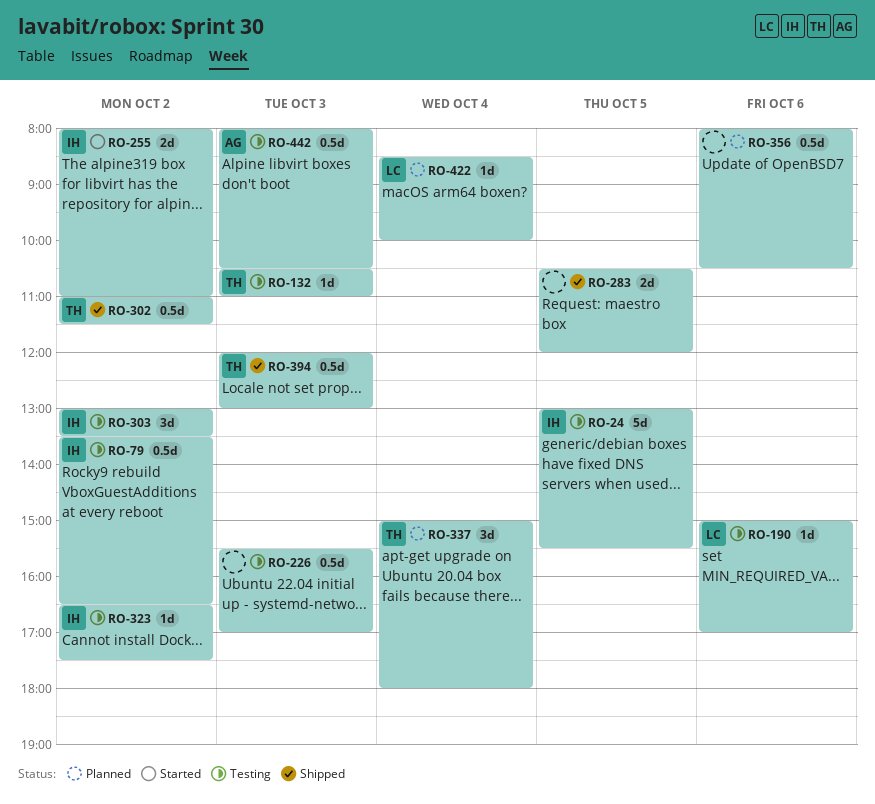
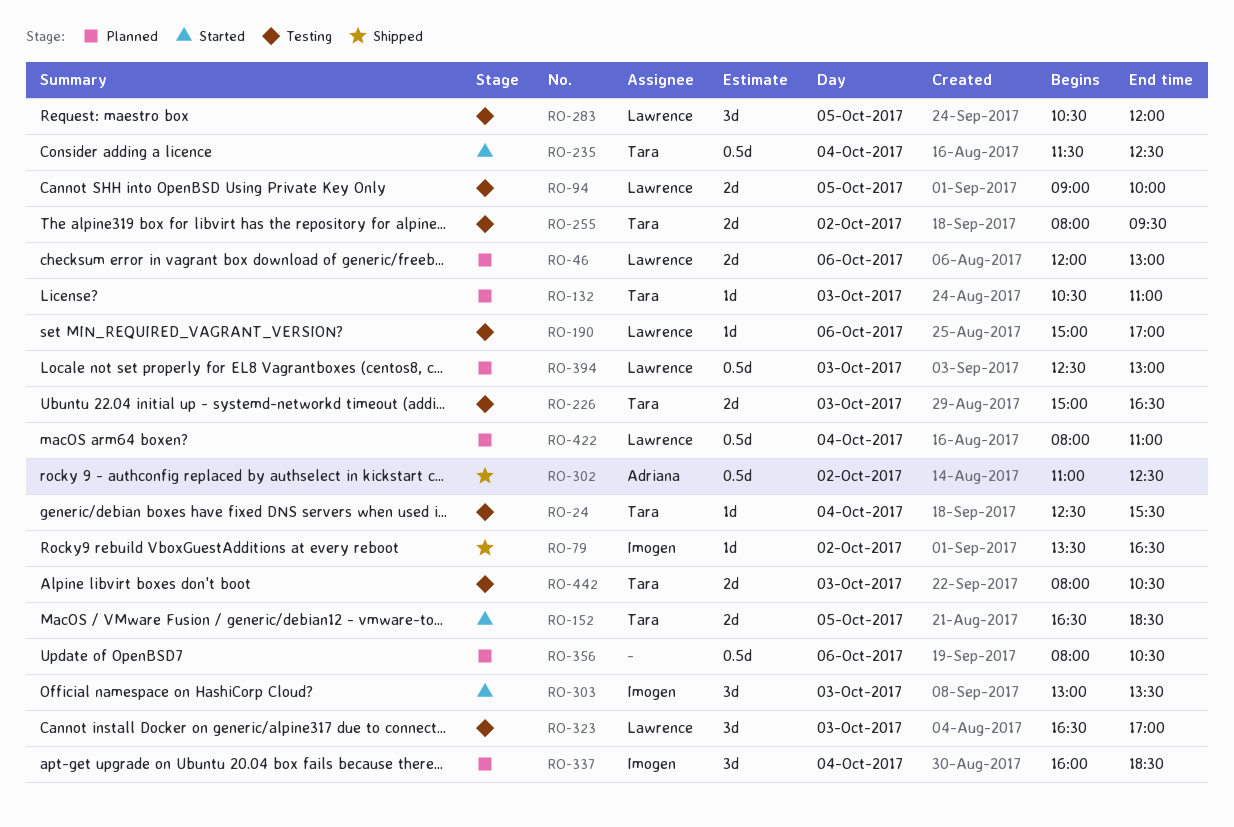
RO-24, owner: Imogen -> Tara
RO-24, estimate: 5d -> 1d
RO-24, day: Oct 5 -> Oct 4
RO-24, begins: 13:00 -> 12:30
RO-46: none -> present
RO-79, status: Testing -> Shipped
RO-79, estimate: 0.5d -> 1d
RO-94: none -> present
RO-132, status: Testing -> Planned
RO-152: none -> present
RO-226, owner: none -> Tara
RO-226, estimate: 0.5d -> 2d
RO-226, begins: 15:30 -> 15:00
RO-226, ends: 17:00 -> 16:30
RO-235: none -> present
RO-255, status: Started -> Testing
RO-255, owner: Imogen -> Tara
RO-255, ends: 11:00 -> 09:30
RO-283, status: Shipped -> Testing
RO-283, owner: none -> Lawrence
RO-283, estimate: 2d -> 3d
RO-302, owner: Tara -> Adriana
RO-302, ends: 11:30 -> 12:30
RO-303, status: Testing -> Started
RO-303, day: Oct 2 -> Oct 3
RO-323, owner: Imogen -> Lawrence
RO-323, estimate: 1d -> 3d
RO-323, day: Oct 2 -> Oct 3
RO-323, ends: 17:30 -> 17:00
RO-337, owner: Tara -> Imogen
RO-337, begins: 15:00 -> 16:00
RO-337, ends: 18:00 -> 18:30
RO-394, status: Shipped -> Planned
RO-394, owner: Tara -> Lawrence
RO-394, begins: 12:00 -> 12:30
RO-422, estimate: 1d -> 0.5d
RO-422, begins: 08:30 -> 08:00
RO-422, ends: 10:00 -> 11:00
RO-442, owner: Adriana -> Tara
RO-442, estimate: 0.5d -> 2d

